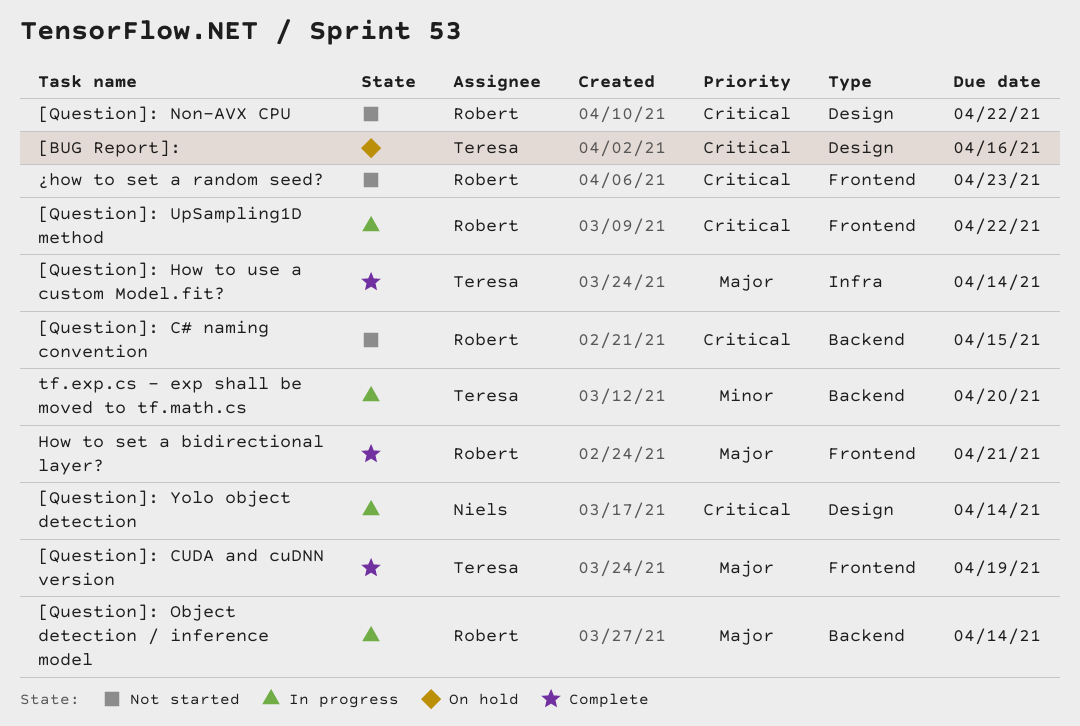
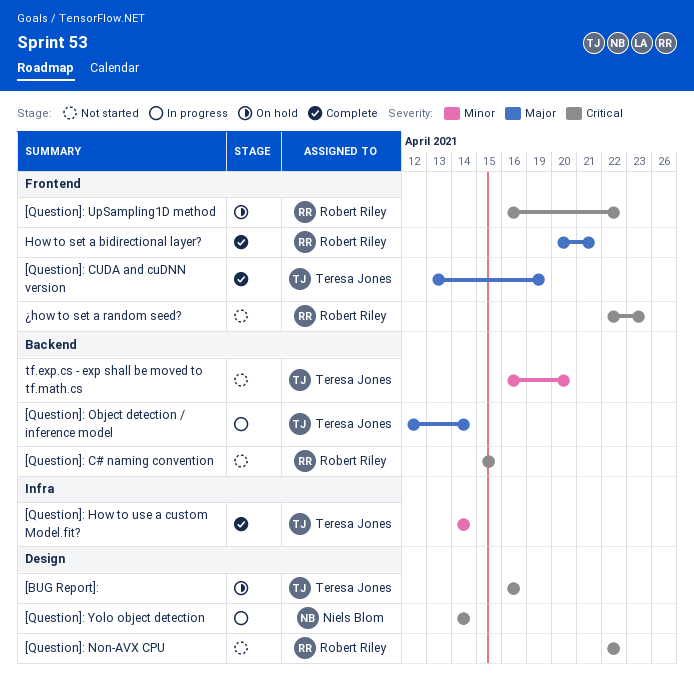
[Question]: How to use a custom Model.fit?, priority: Major -> Minor
[Question]: Object detection / inference model, owner: Robert Riley -> Teresa Jones
[Question]: UpSampling1D method, status: In progress -> On hold
tf.exp.cs - exp shall be moved to tf.math.cs, status: In progress -> Not started

